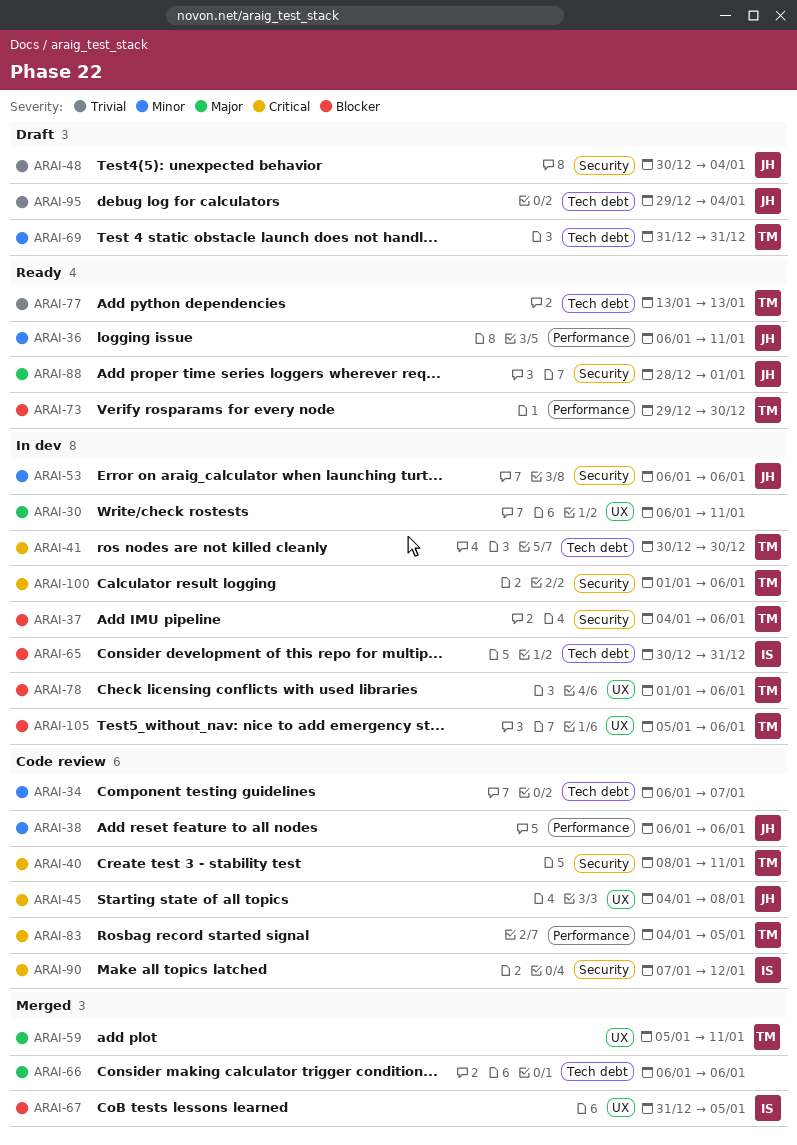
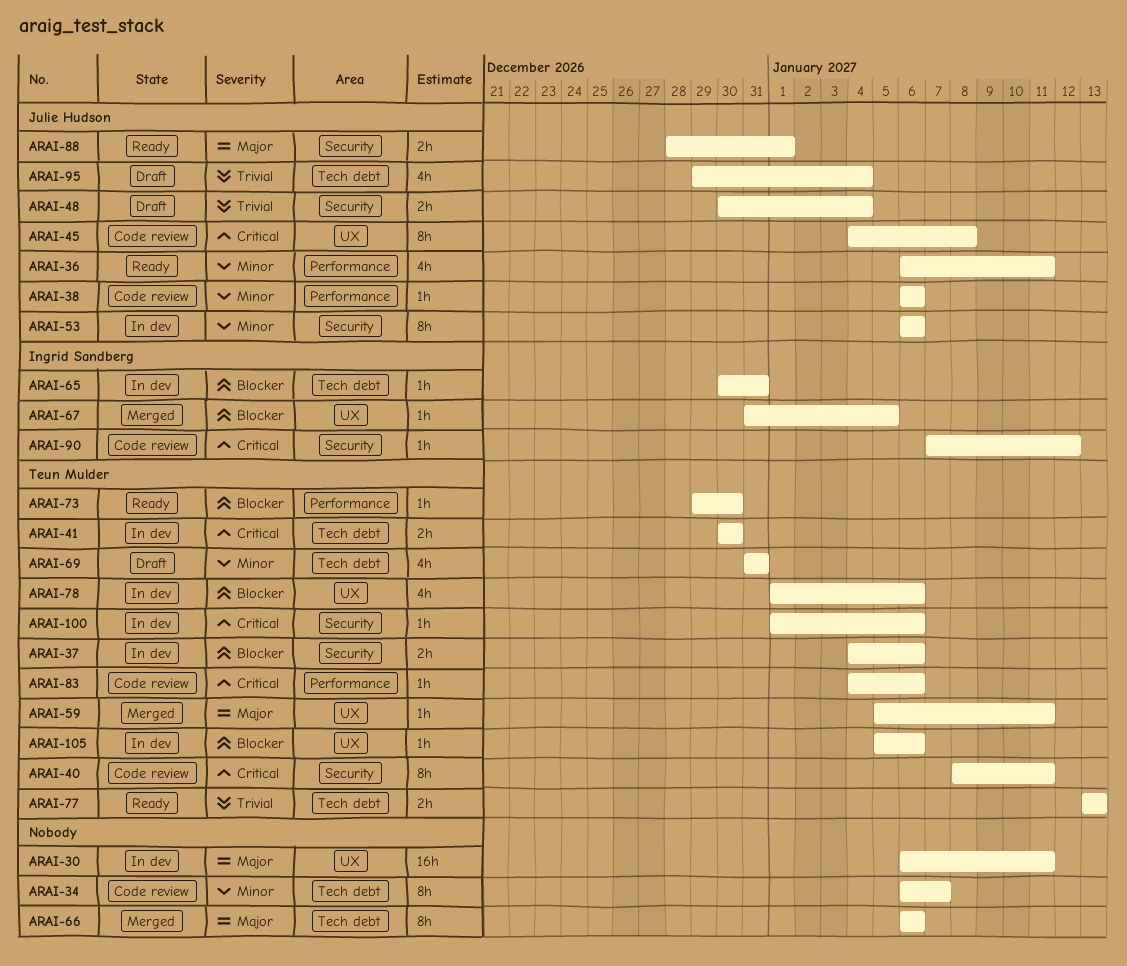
ARAI-83, due: Jan 5 -> Jan 6

